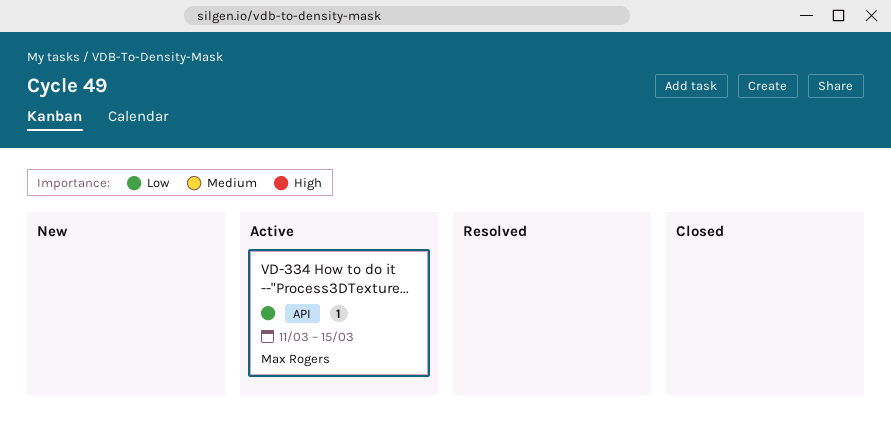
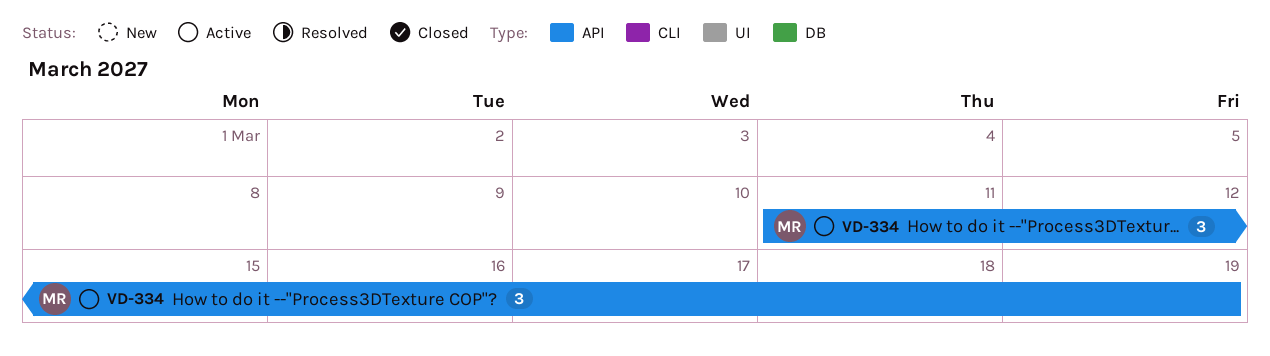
VD-334, estimate: 1 -> 3
VD-334, due: Mar 15 -> Mar 19

